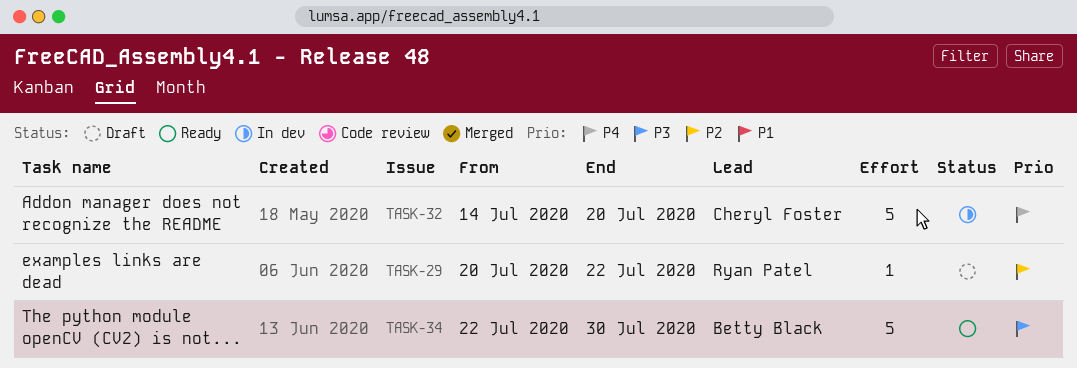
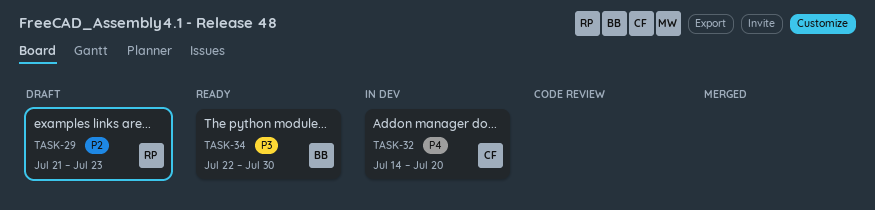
TASK-29, start: Jul 20 -> Jul 21
TASK-29, due: Jul 22 -> Jul 23

